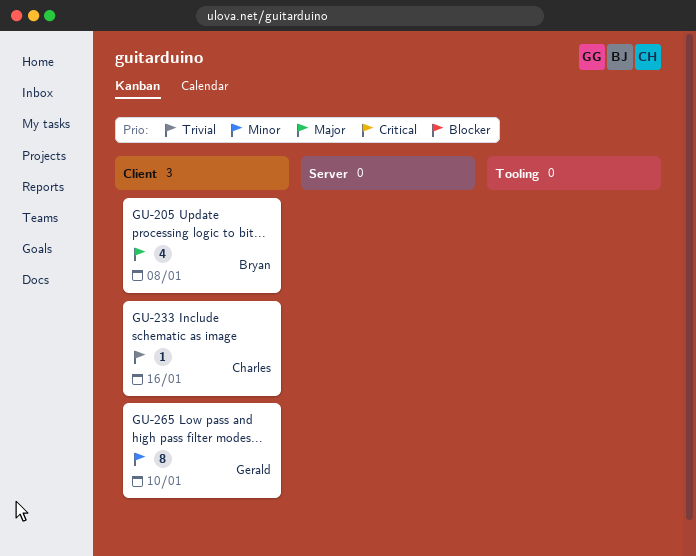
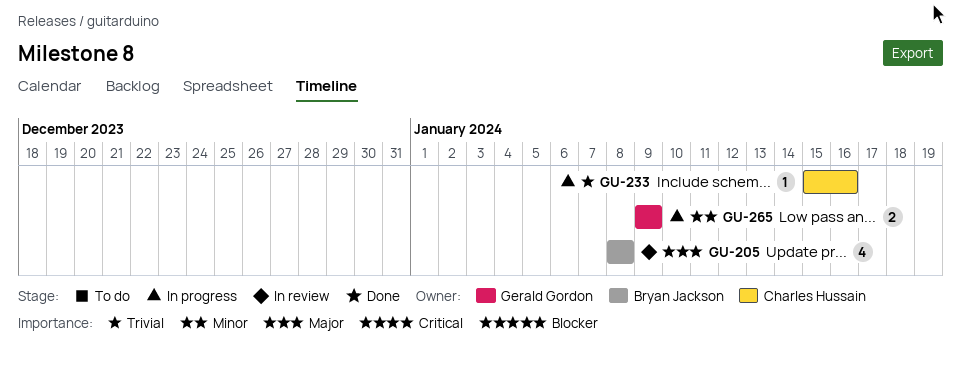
GU-265, estimate: 8 -> 2
GU-265, due: Jan 10 -> Jan 9

